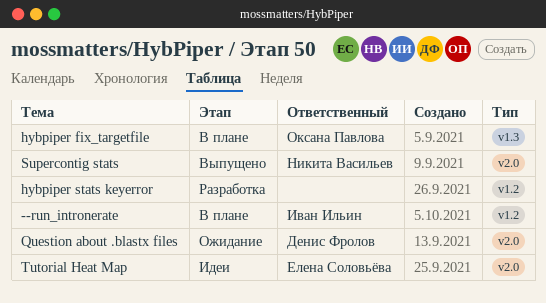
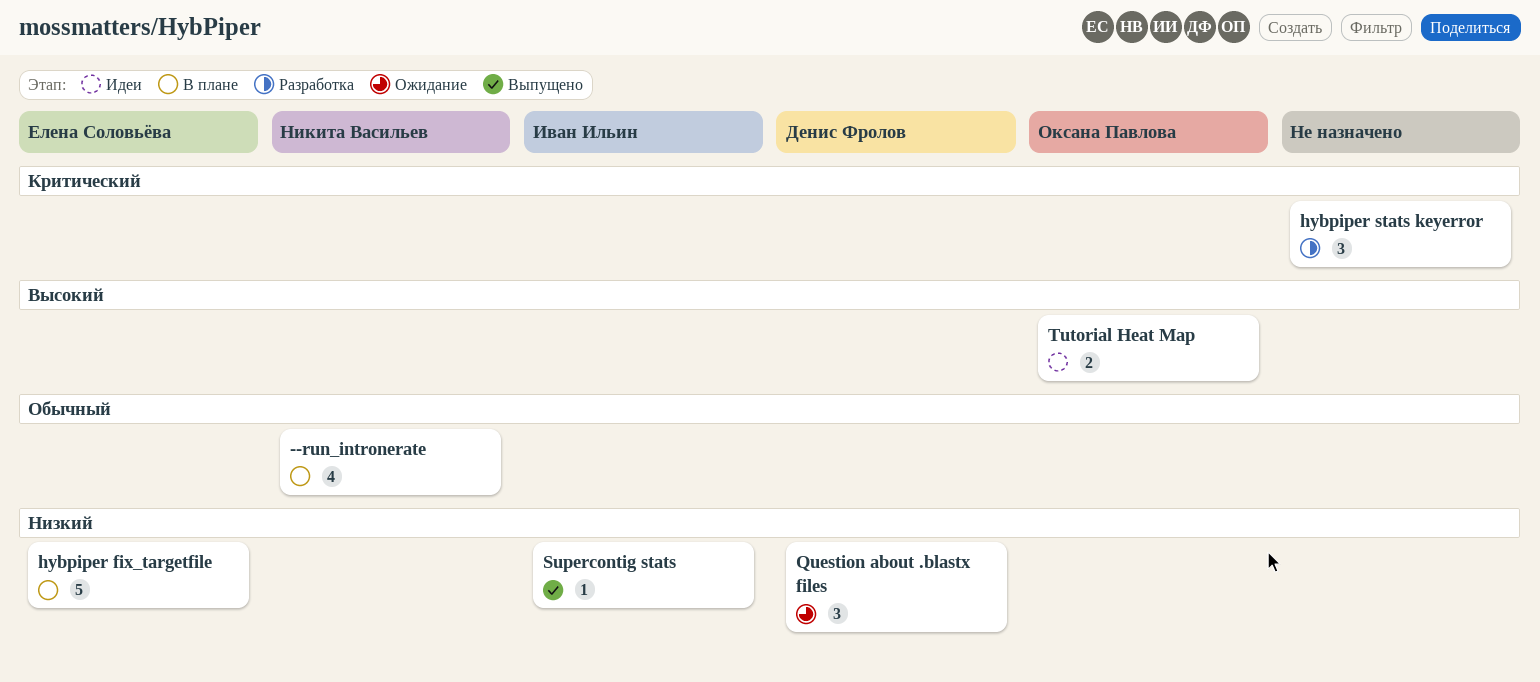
--run_intronerate, owner: Иван Ильин -> Никита Васильев
hybpiper fix_targetfile, owner: Оксана Павлова -> Елена Соловьёва
Supercontig stats, owner: Никита Васильев -> Иван Ильин
Tutorial Heat Map, owner: Елена Соловьёва -> Оксана Павлова

